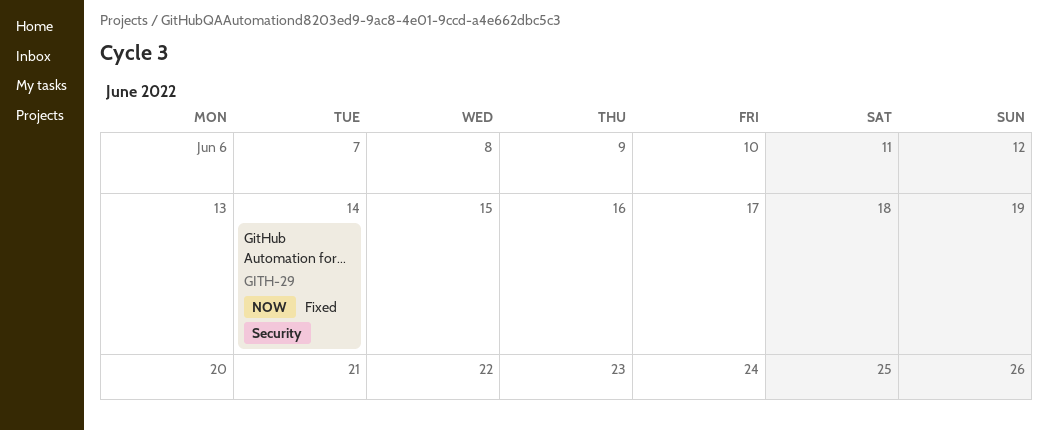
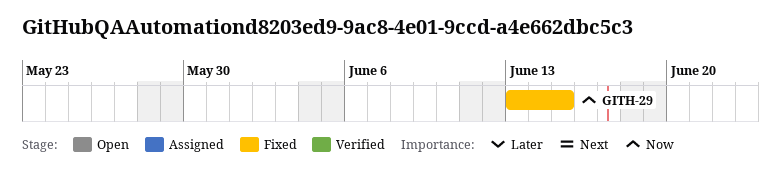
GITH-29, due: Jun 14 -> Jun 15

